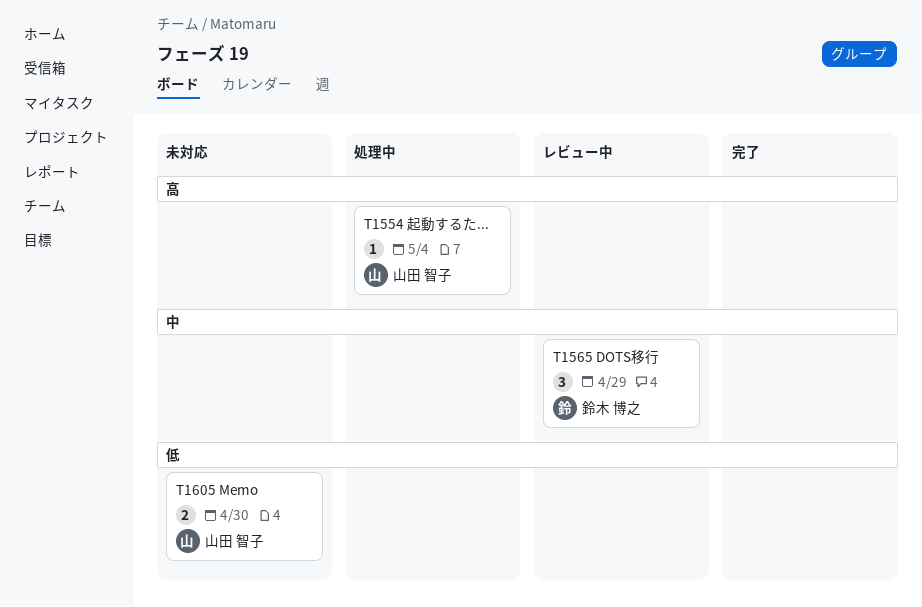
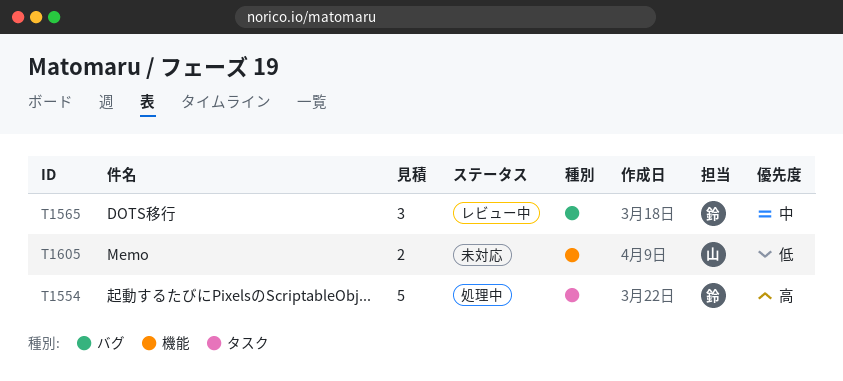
T1554, owner: 山田 智子 -> 鈴木 博之
T1554, estimate: 1 -> 5

